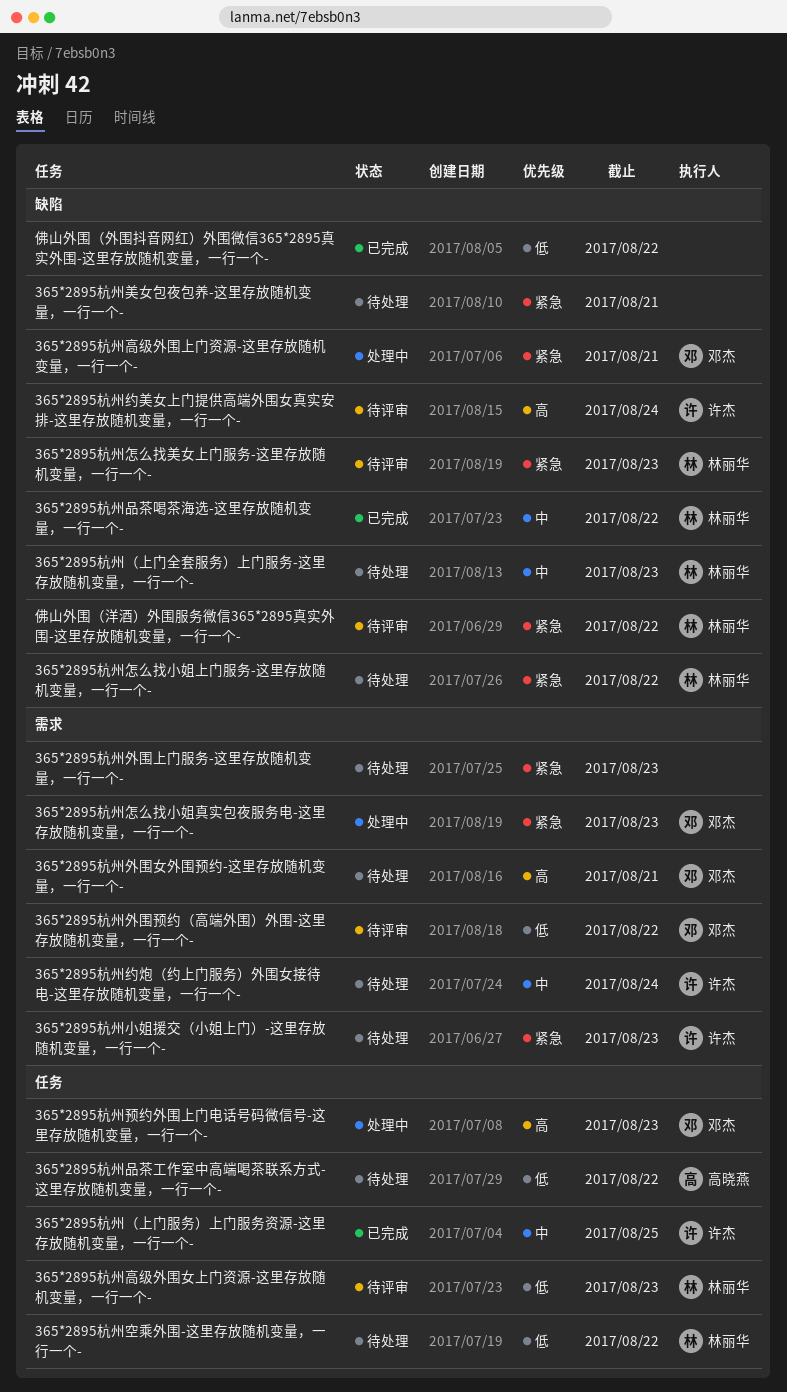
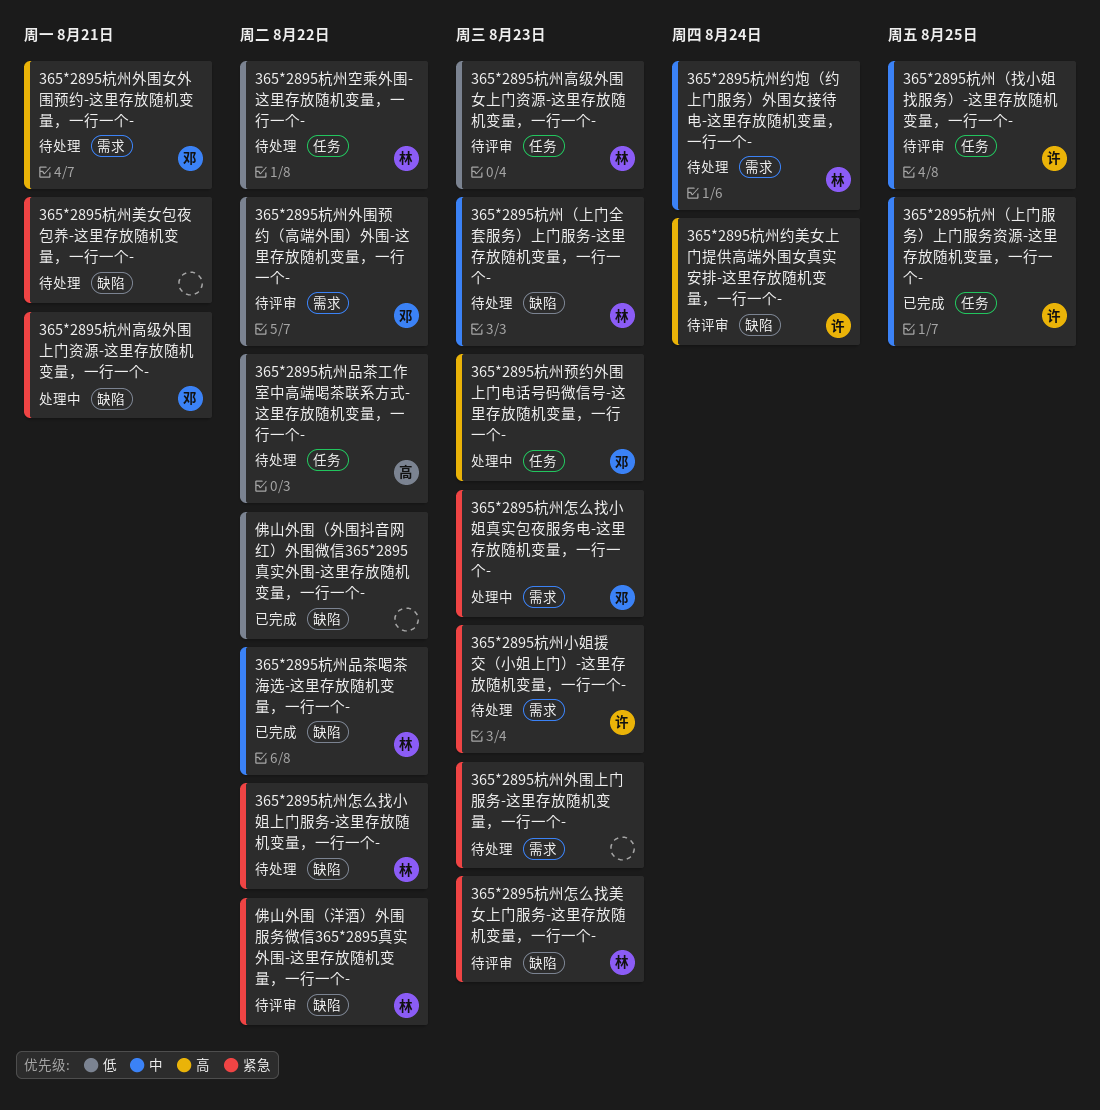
365*2895杭州约炮（约上门服务）外围女接待电-这里存放随机变量，一行一个-, owner: 许杰 -> 林丽华
365*2895杭州（找小姐找服务）-这里存放随机变量，一行一个-: none -> present

